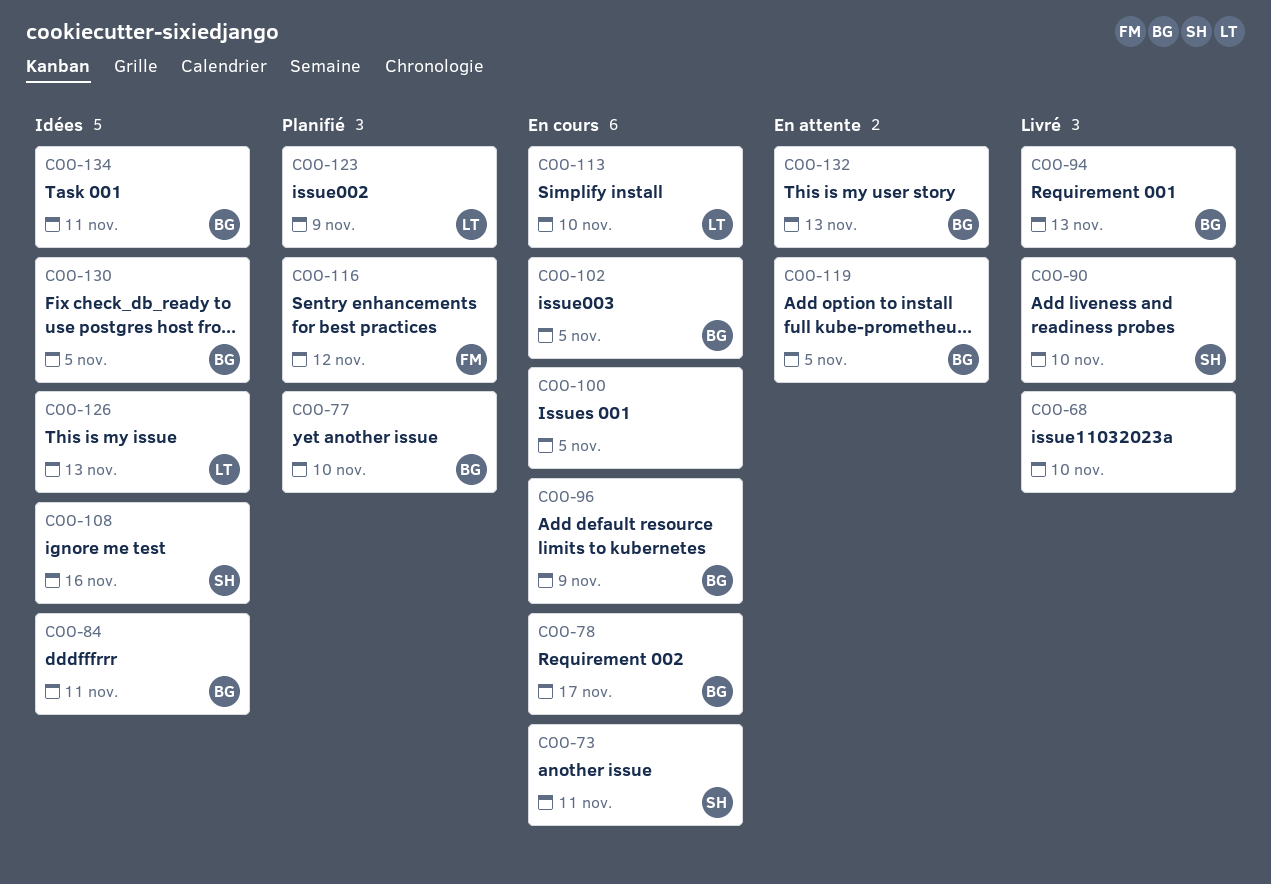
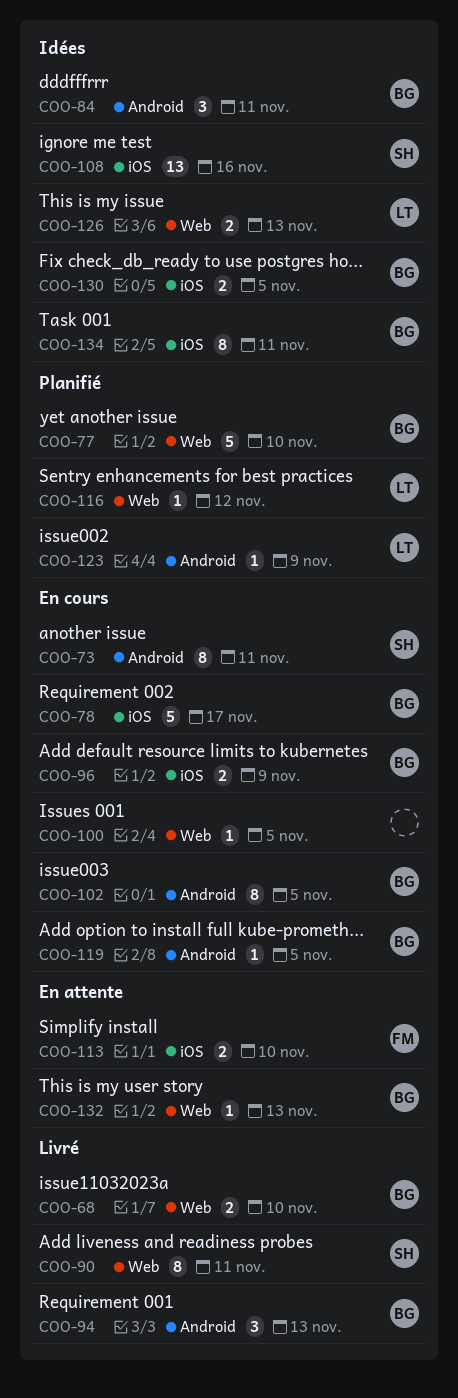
COO-68, owner: none -> BG
COO-90, due: Nov 10 -> Nov 11
COO-113, status: En cours -> En attente
COO-113, owner: LT -> FM
COO-116, owner: FM -> LT
COO-119, status: En attente -> En cours

